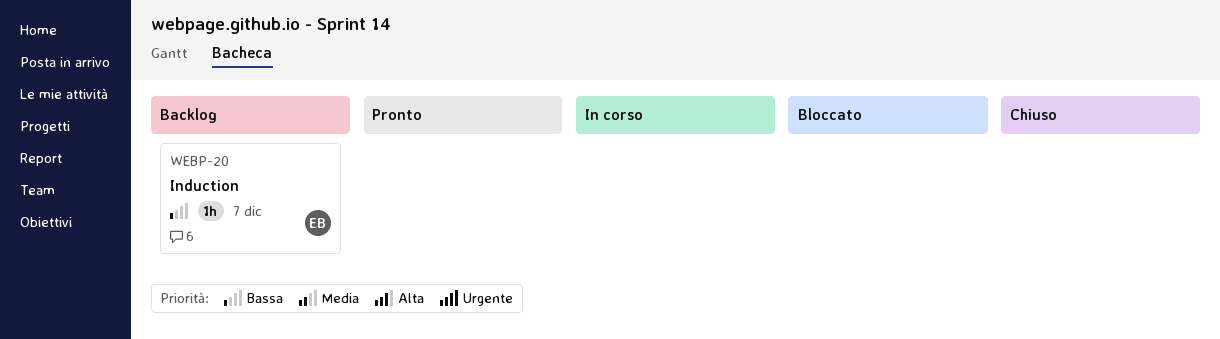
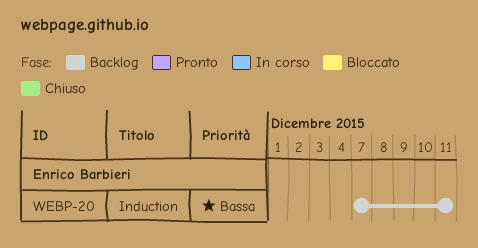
WEBP-20, due: Dec 7 -> Dec 11

